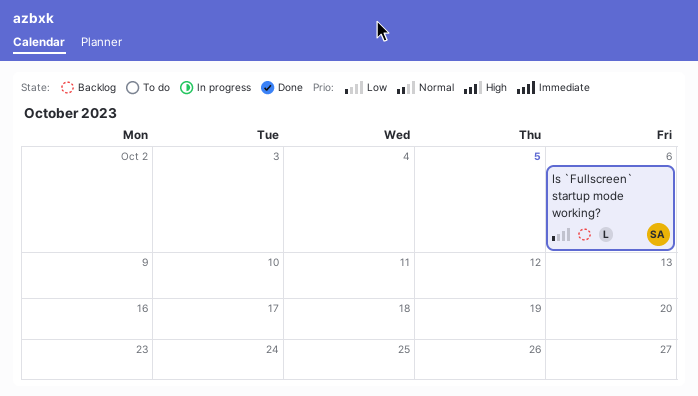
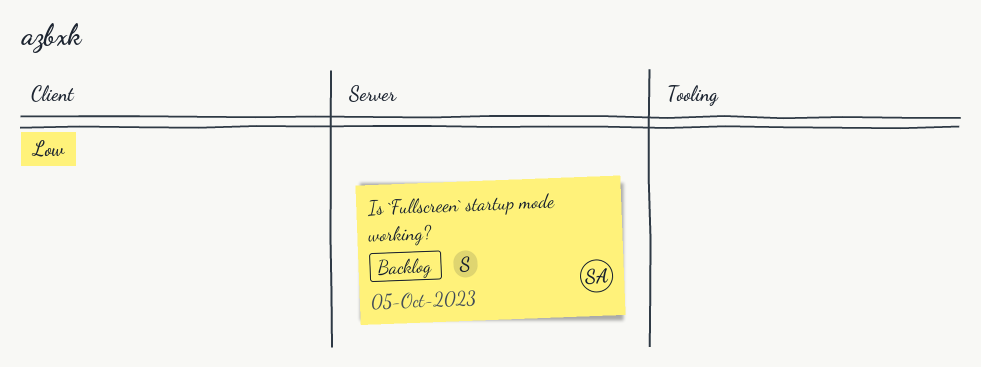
Is `Fullscreen` startup mode working?, estimate: L -> S
Is `Fullscreen` startup mode working?, due: Oct 6 -> Oct 5

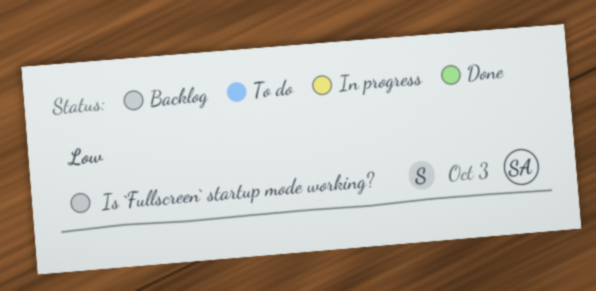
Is `Fullscreen` startup mode working?, due: Oct 5 -> Oct 3

